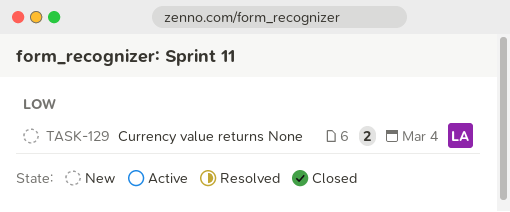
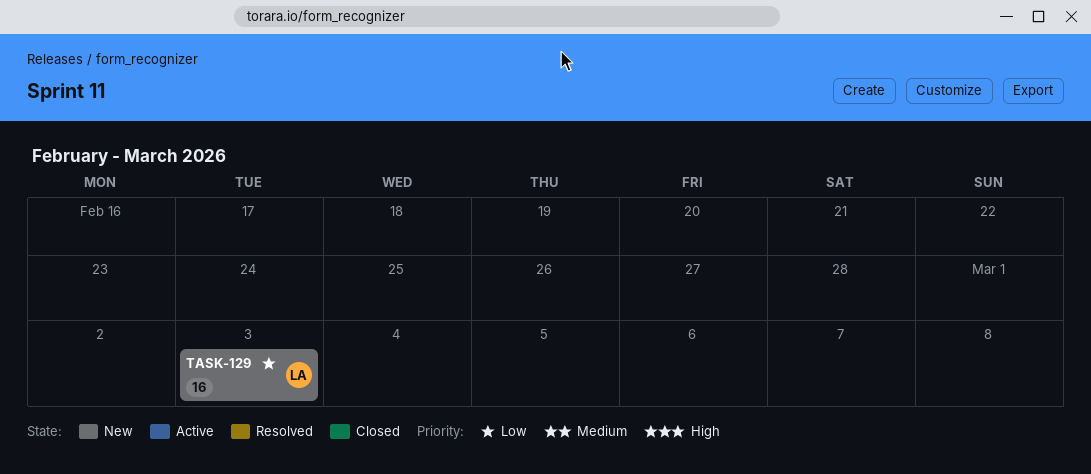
TASK-129, estimate: 2 -> 16
TASK-129, due: Mar 4 -> Mar 3

